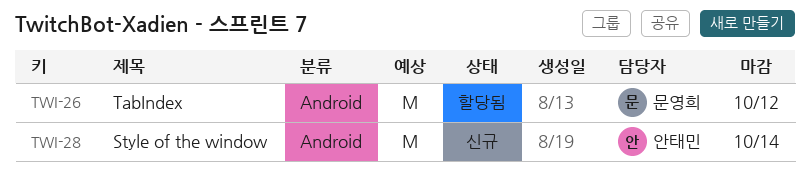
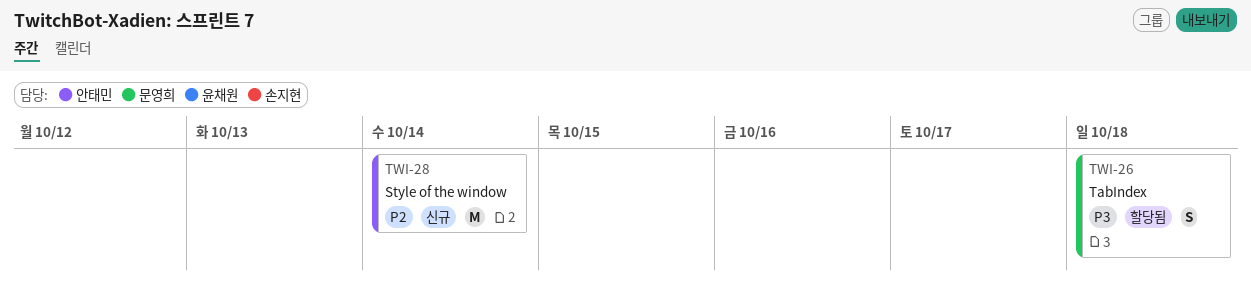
TWI-26, estimate: M -> S
TWI-26, due: Oct 12 -> Oct 18

